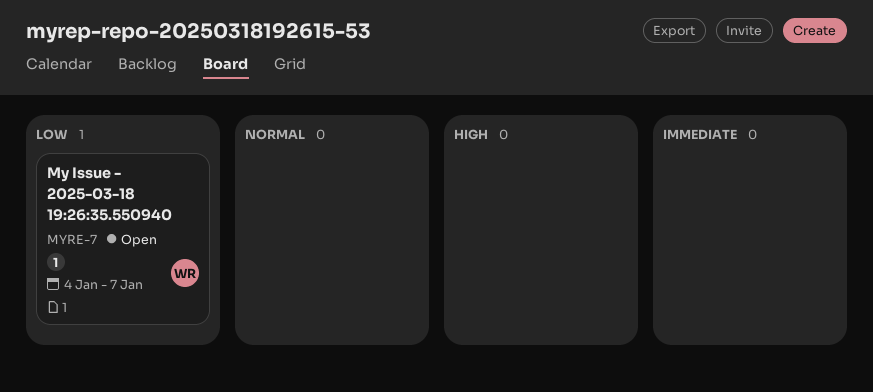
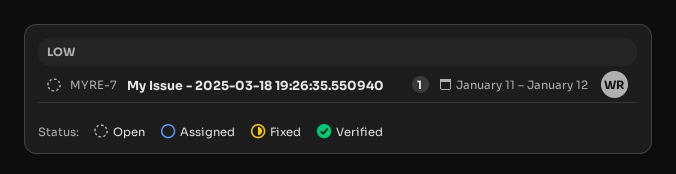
MYRE-7, start: Jan 4 -> Jan 11
MYRE-7, due: Jan 7 -> Jan 12

